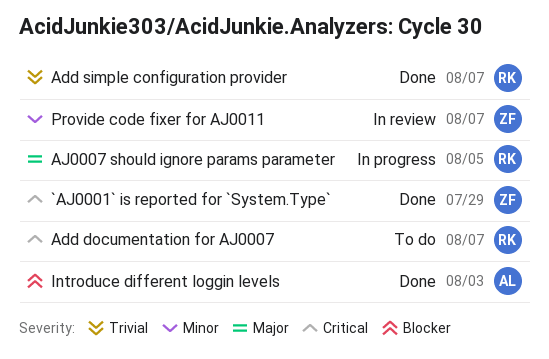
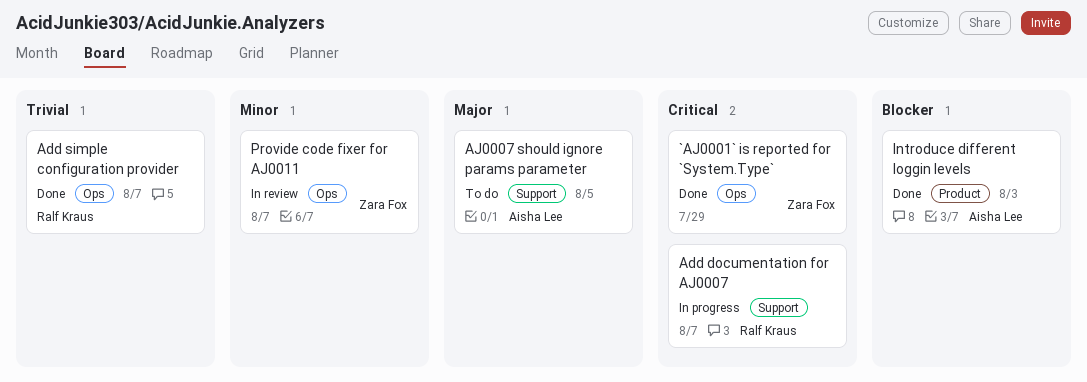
Add documentation for AJ0007, status: To do -> In progress
AJ0007 should ignore params parameter, status: In progress -> To do
AJ0007 should ignore params parameter, owner: Ralf Kraus -> Aisha Lee

